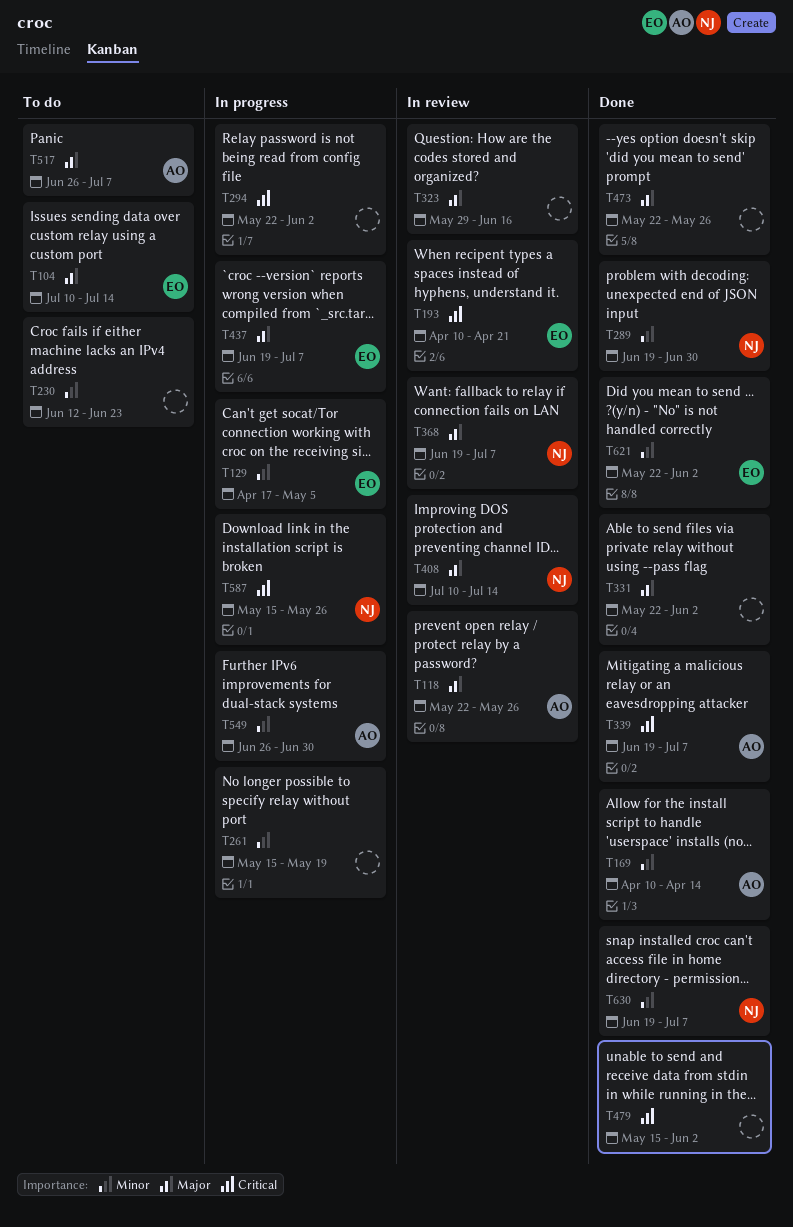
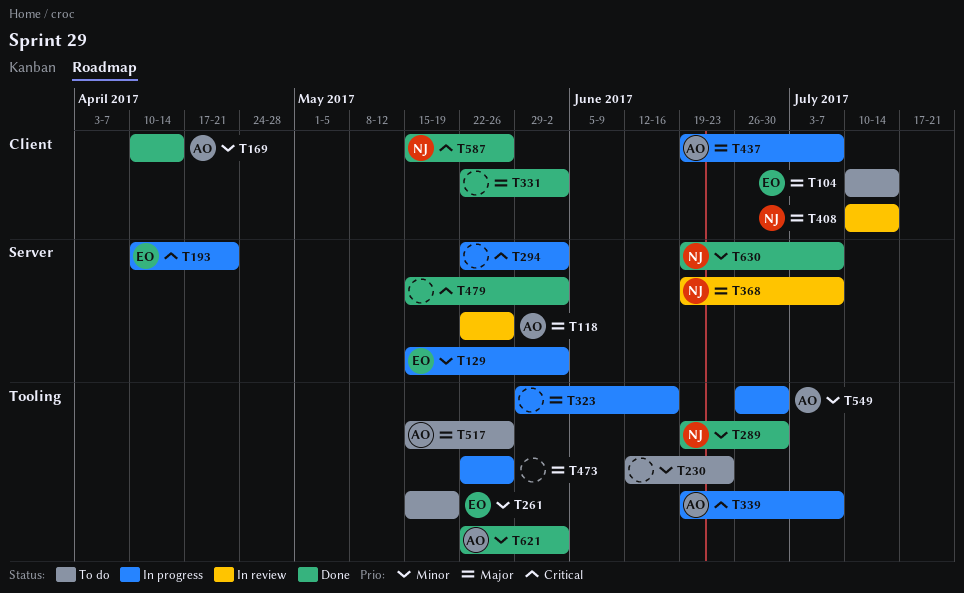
T129, start: Apr 17 -> May 15
T129, due: May 5 -> Jun 2
T193, status: In review -> In progress
T261, status: In progress -> To do
T261, owner: none -> EO
T323, status: In review -> In progress
T339, status: Done -> In progress
T437, owner: EO -> AO
T473, status: Done -> In progress
T517, start: Jun 26 -> May 15
T517, due: Jul 7 -> May 26
T587, status: In progress -> Done
T621, owner: EO -> AO

